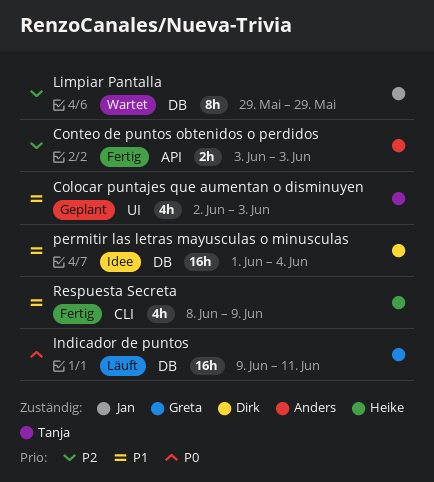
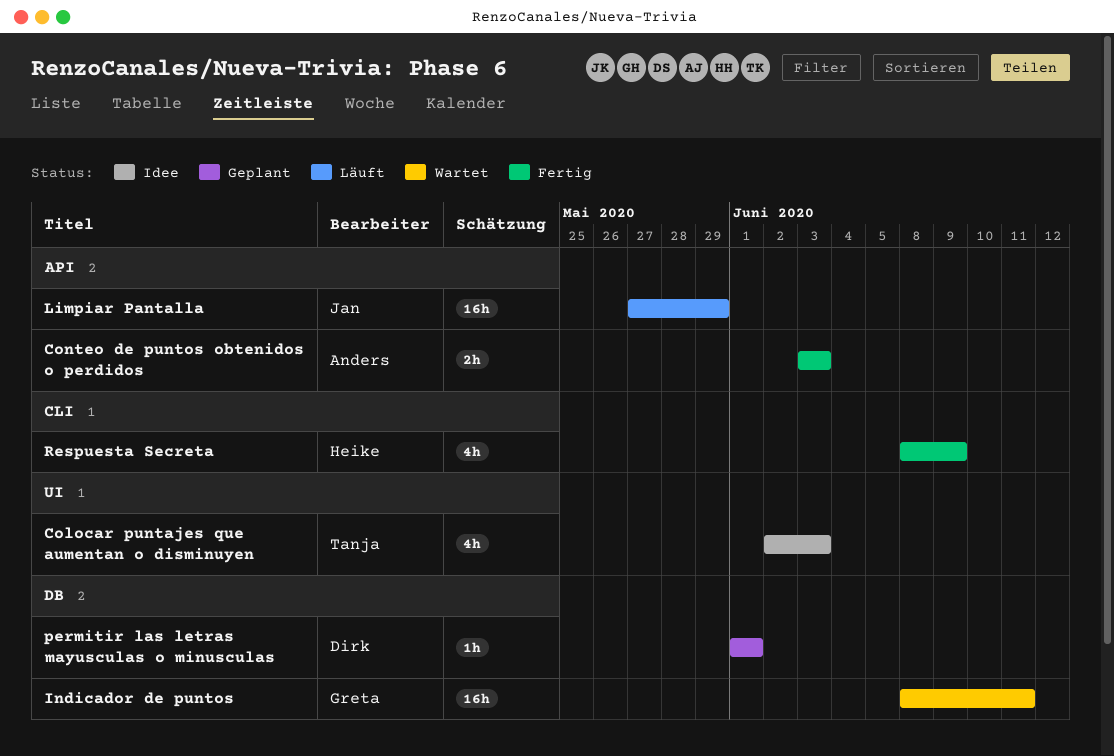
Colocar puntajes que aumentan o disminuyen, status: Geplant -> Idee
Indicador de puntos, status: Läuft -> Wartet
Indicador de puntos, start: Jun 9 -> Jun 8
Limpiar Pantalla, status: Wartet -> Läuft
Limpiar Pantalla, label: DB -> API
Limpiar Pantalla, estimate: 8h -> 16h
Limpiar Pantalla, start: May 29 -> May 27
permitir las letras mayusculas o minusculas, status: Idee -> Geplant
permitir las letras mayusculas o minusculas, estimate: 16h -> 1h
permitir las letras mayusculas o minusculas, due: Jun 4 -> Jun 1

